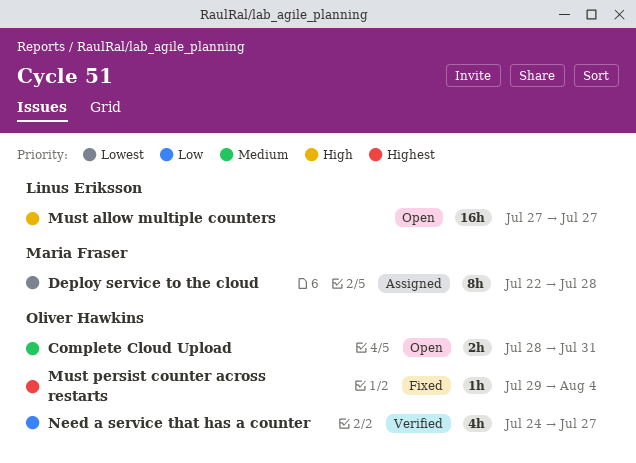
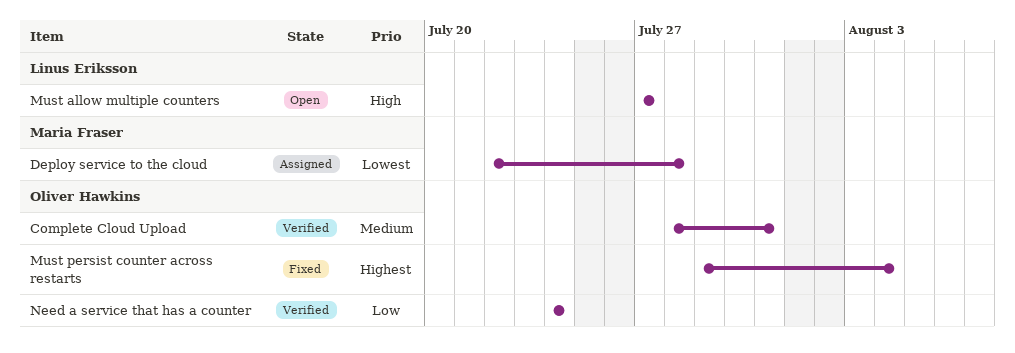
Complete Cloud Upload, status: Open -> Verified
Need a service that has a counter, due: Jul 27 -> Jul 24

